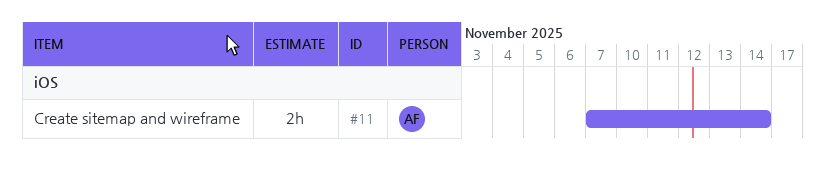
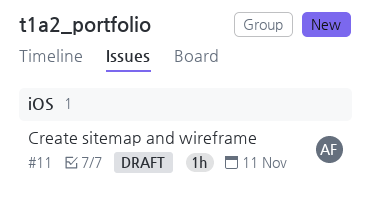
#11, estimate: 2h -> 1h
#11, due: Nov 14 -> Nov 11

